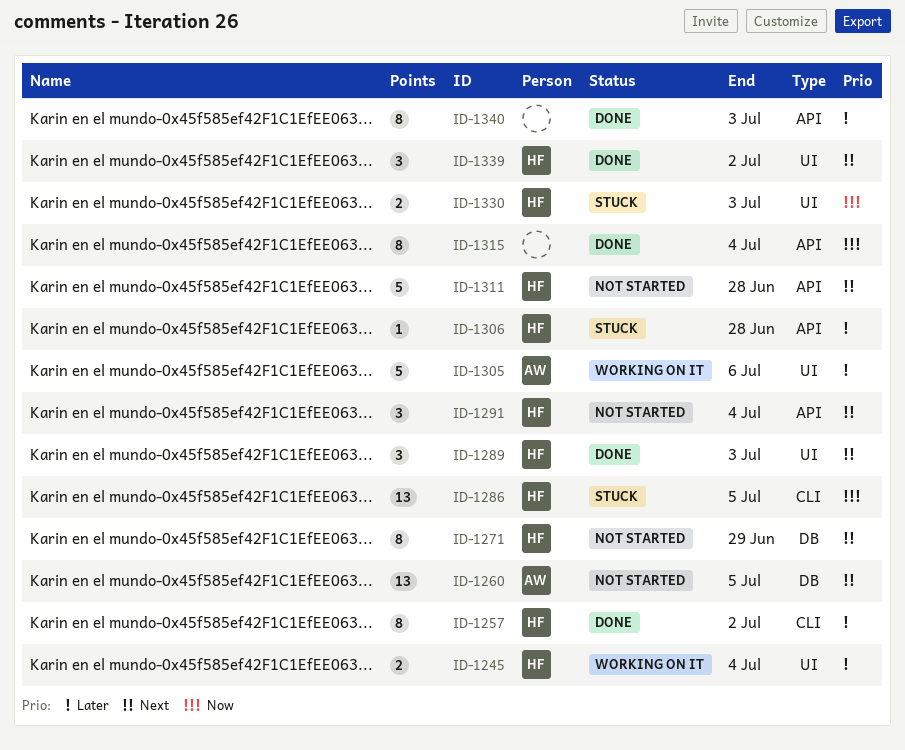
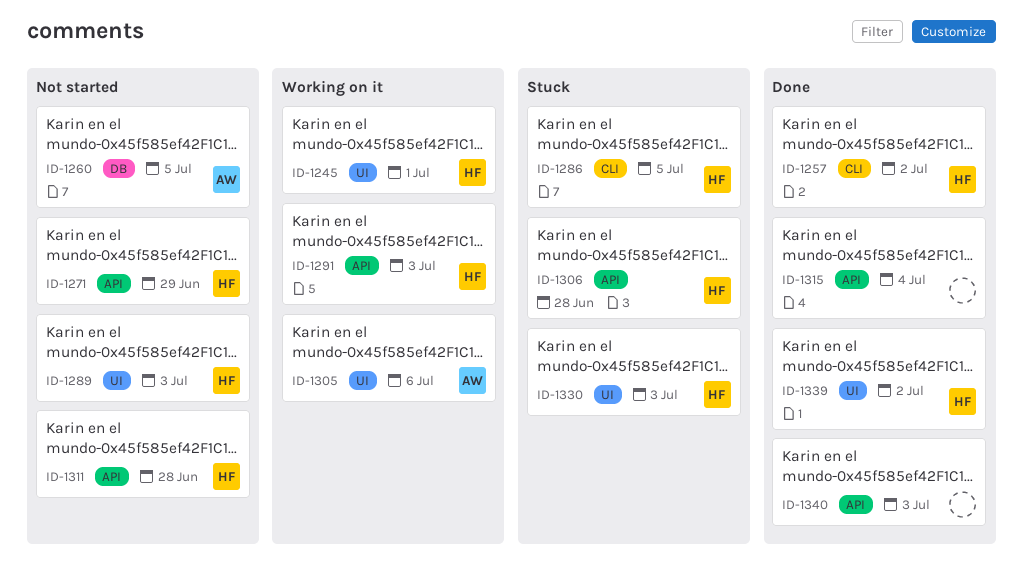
ID-1245, due: Jul 4 -> Jul 1
ID-1271, label: DB -> API
ID-1289, status: Done -> Not started
ID-1291, status: Not started -> Working on it
ID-1291, due: Jul 4 -> Jul 3

